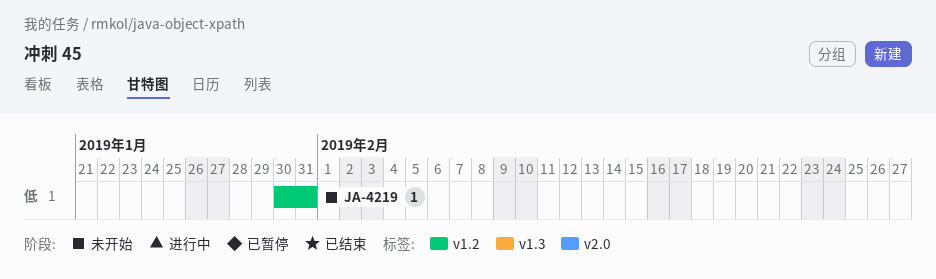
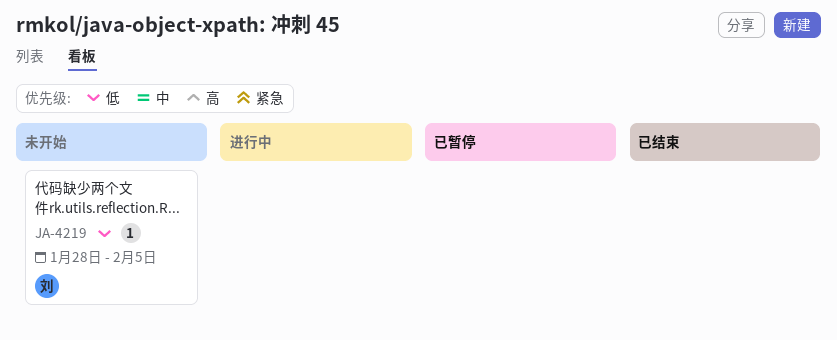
JA-4219, start: Jan 30 -> Jan 28
JA-4219, due: Jan 31 -> Feb 5

